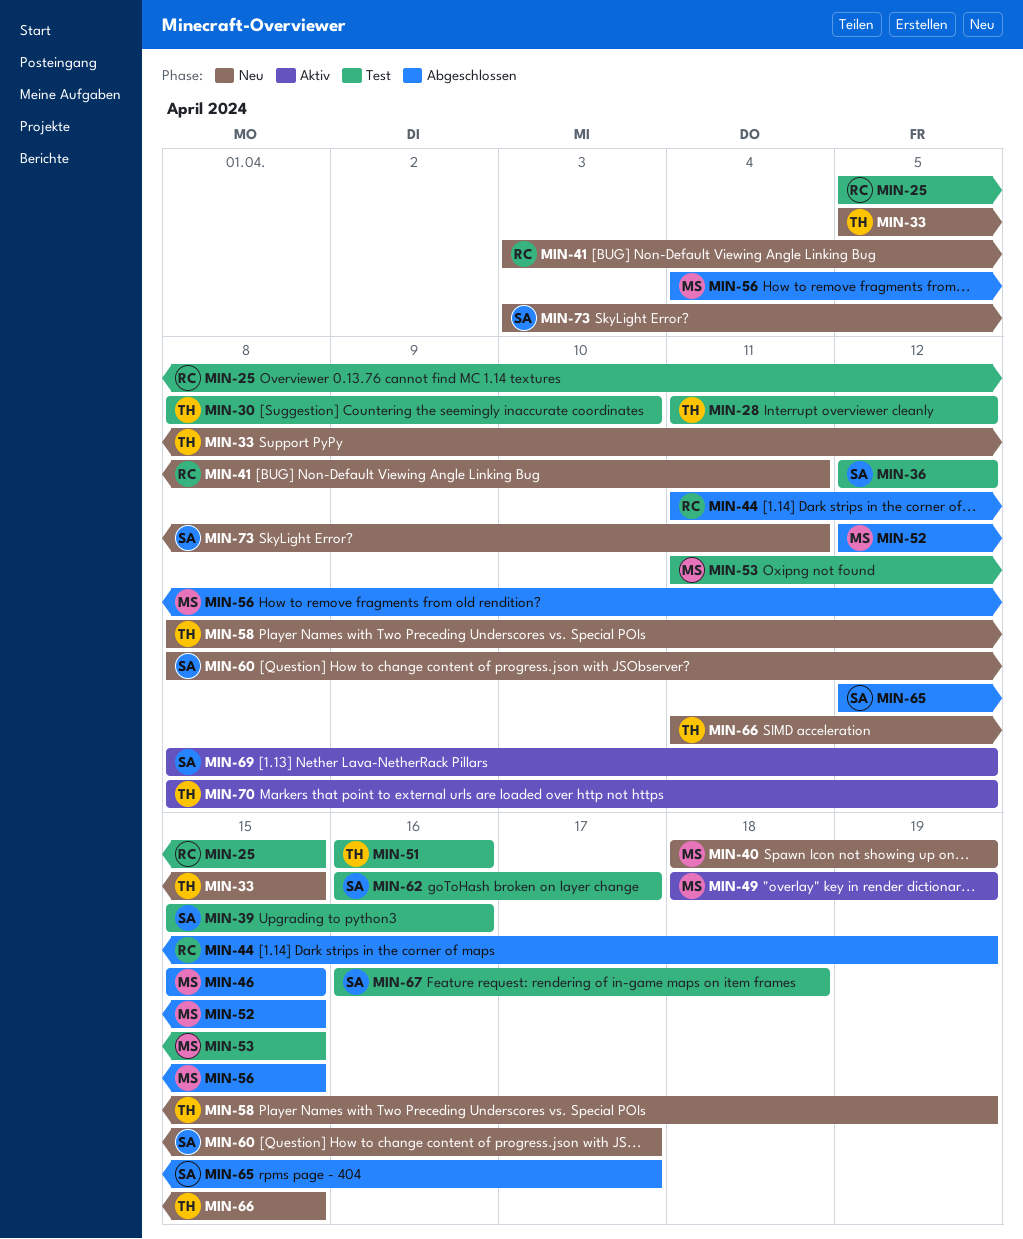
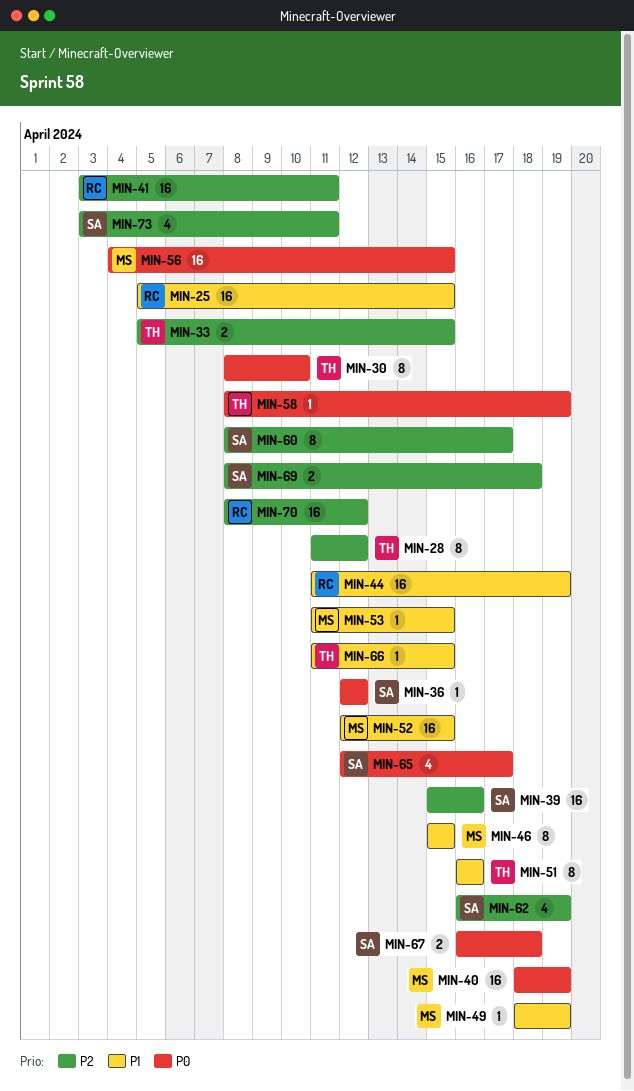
MIN-62, due: Apr 17 -> Apr 19
MIN-69, due: Apr 12 -> Apr 18
MIN-70, owner: TH -> RC

